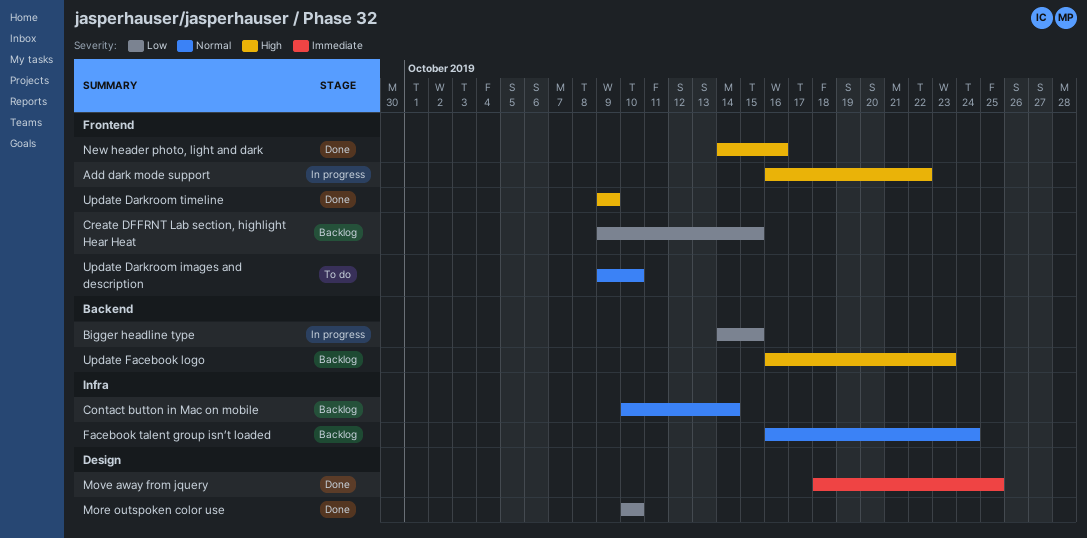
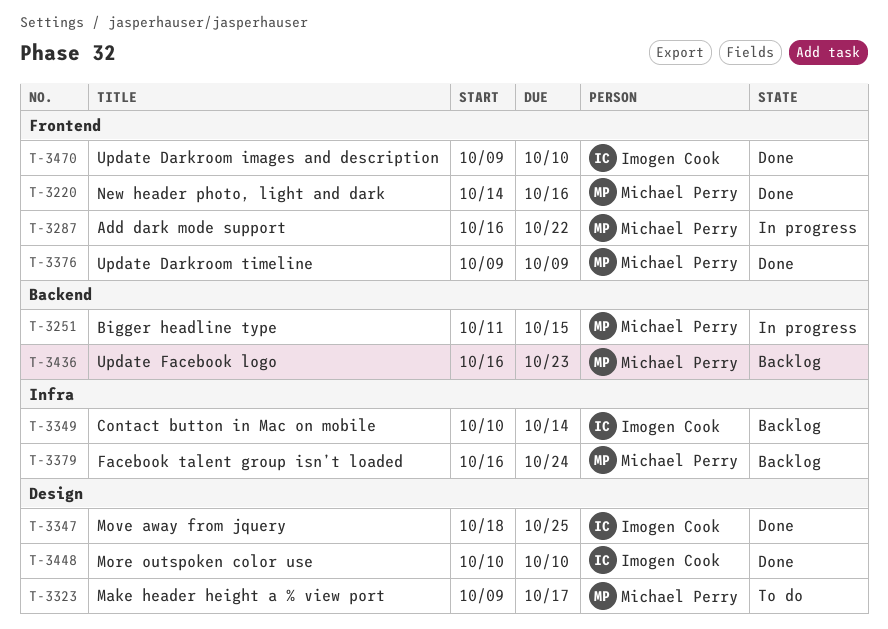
Bigger headline type, start: Oct 14 -> Oct 11
Create DFFRNT Lab section, highlight Hear Heat: present -> none
Make header height a % view port: none -> present
Update Darkroom images and description, status: To do -> Done

